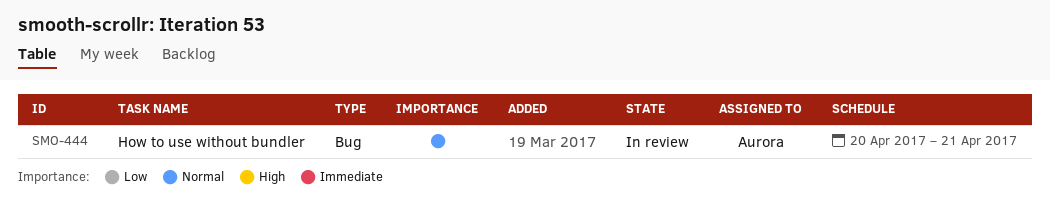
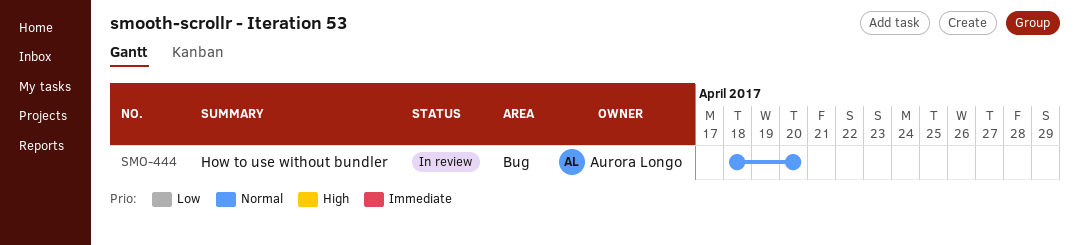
SMO-444, start: Apr 20 -> Apr 18
SMO-444, due: Apr 21 -> Apr 20

